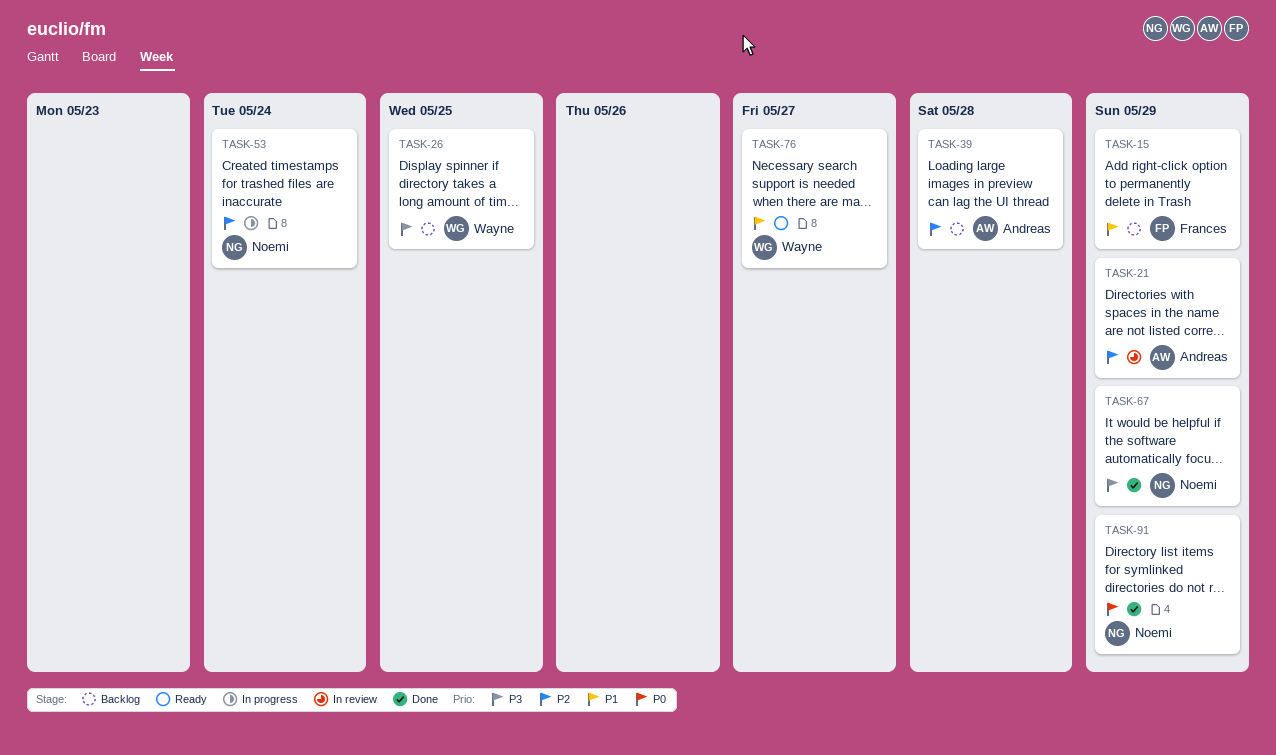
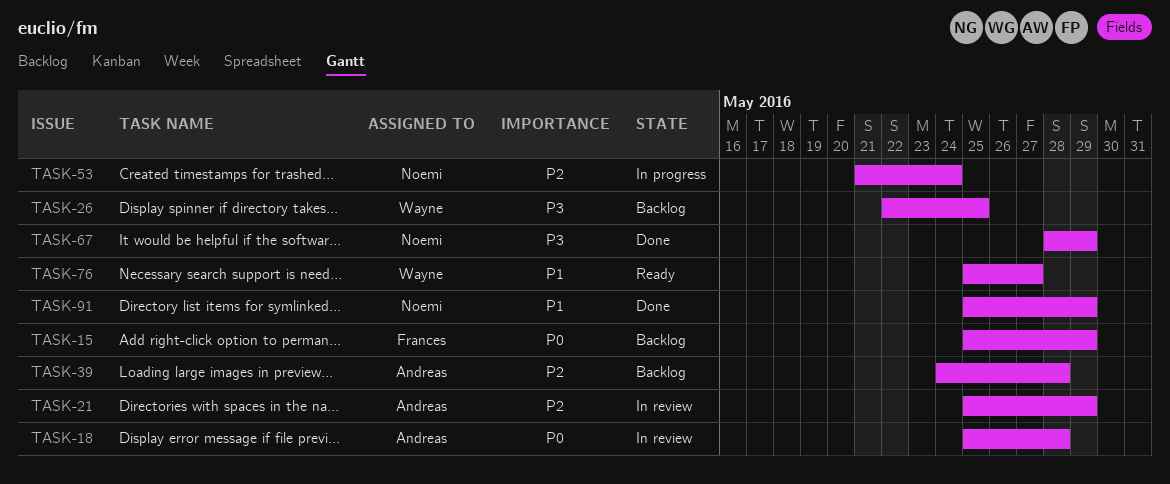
TASK-15, priority: P1 -> P0
TASK-18: none -> present
TASK-91, priority: P0 -> P1

